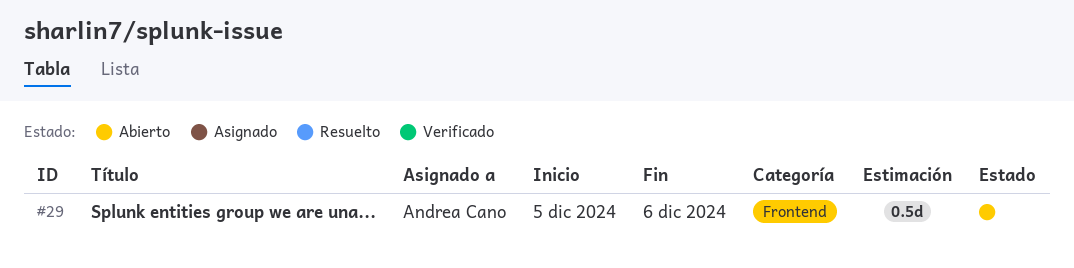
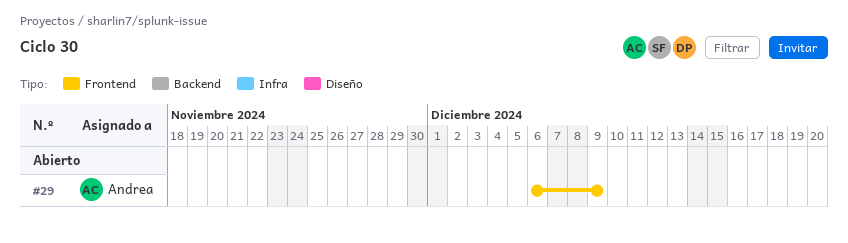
#29, start: Dec 5 -> Dec 6
#29, due: Dec 6 -> Dec 9

